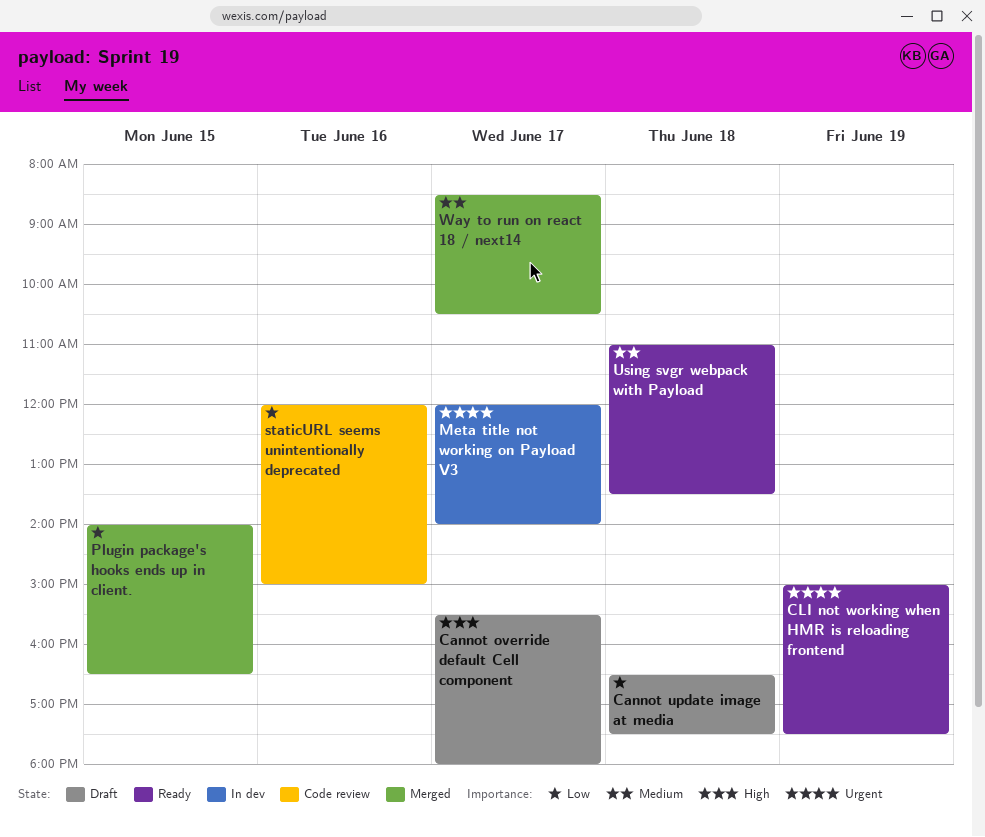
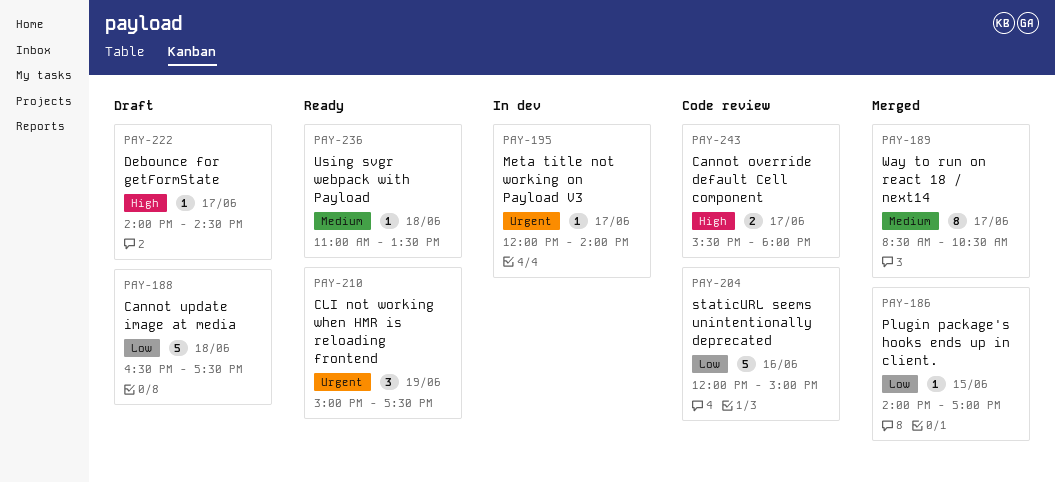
Cannot override default Cell component, status: Draft -> Code review
Debounce for getFormState: none -> present
Plugin package's hooks ends up in client., ends: 16:30 -> 17:00

